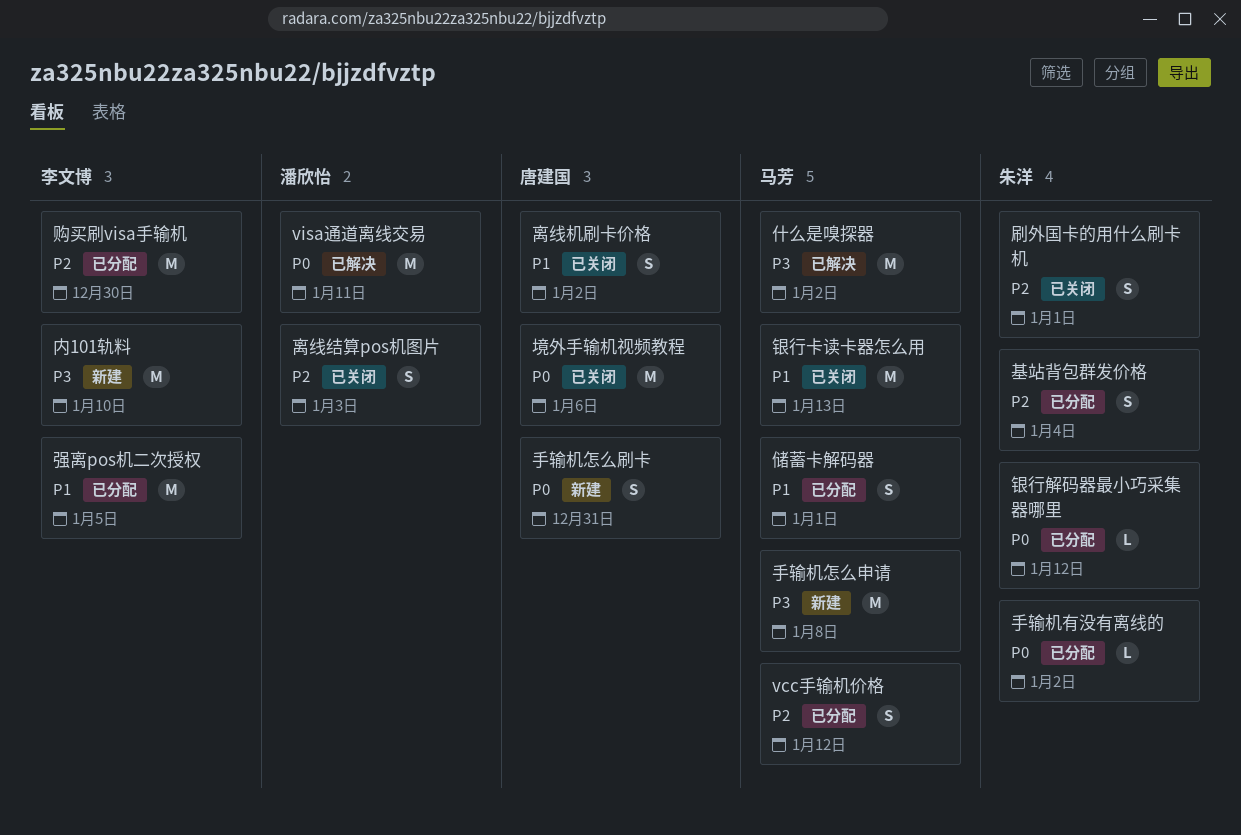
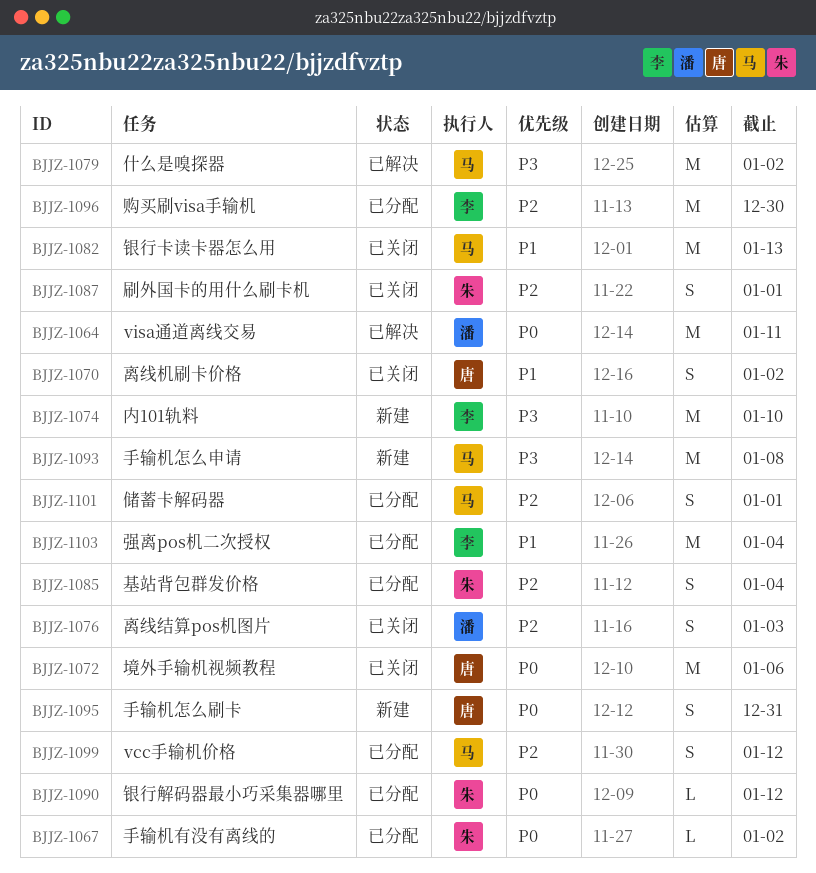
储蓄卡解码器, priority: P1 -> P2
强离pos机二次授权, due: Jan 5 -> Jan 4

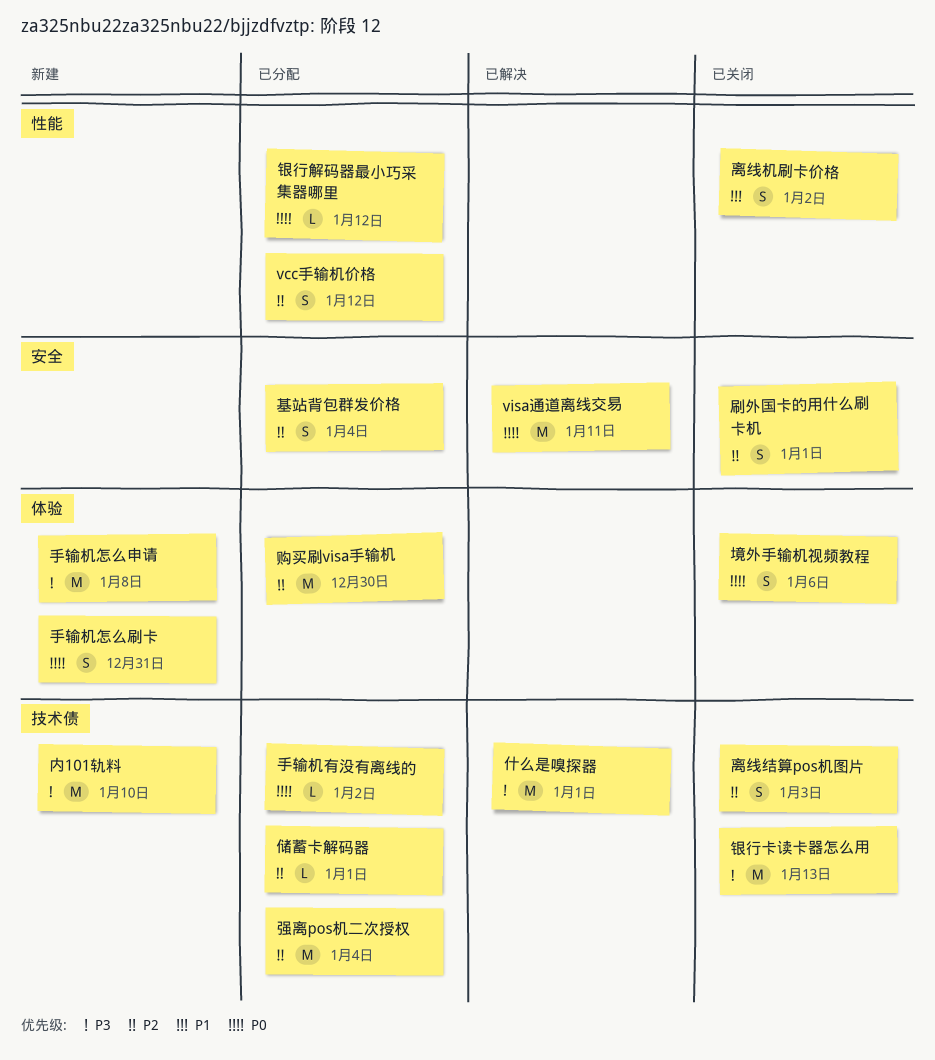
什么是嗅探器, due: Jan 2 -> Jan 1
储蓄卡解码器, estimate: S -> L
境外手输机视频教程, estimate: M -> S
强离pos机二次授权, priority: P1 -> P2
银行卡读卡器怎么用, priority: P1 -> P3

